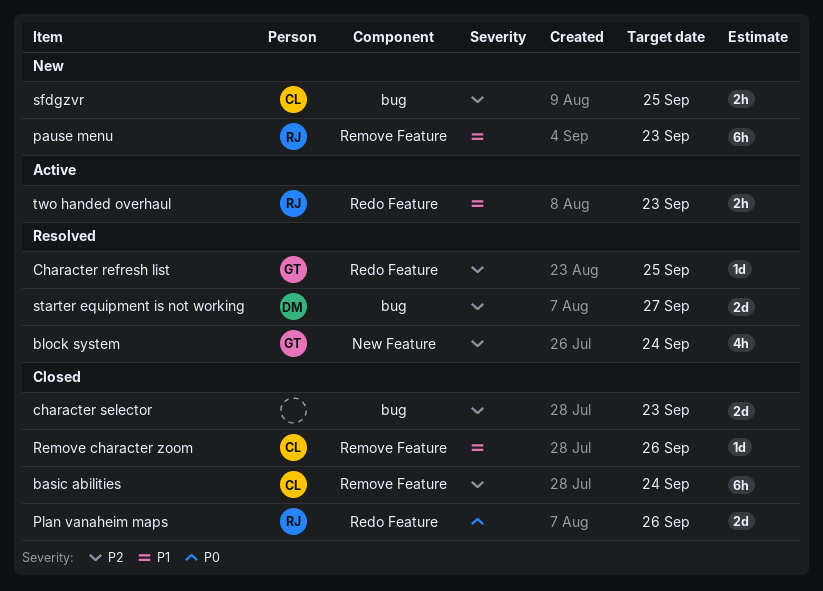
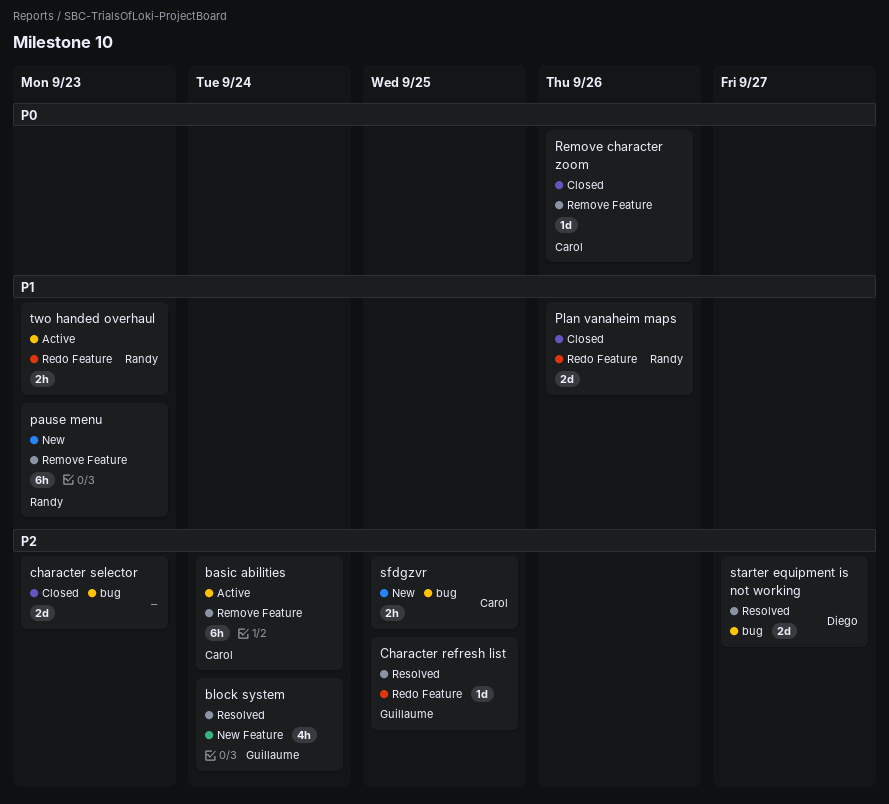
basic abilities, status: Closed -> Active
Plan vanaheim maps, priority: P0 -> P1
Remove character zoom, priority: P1 -> P0

